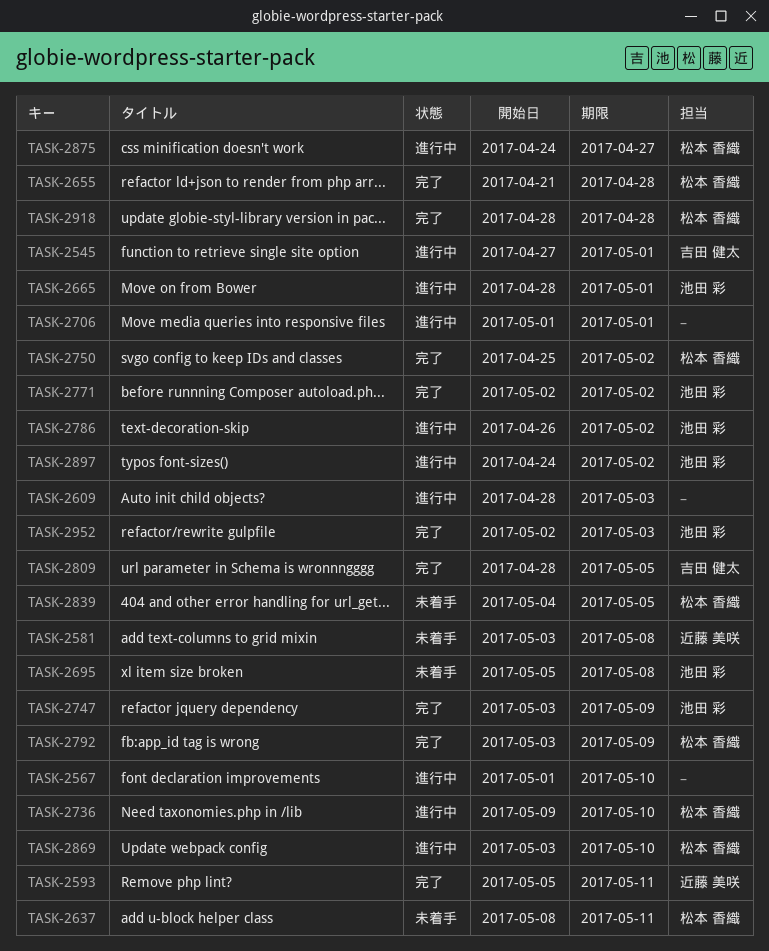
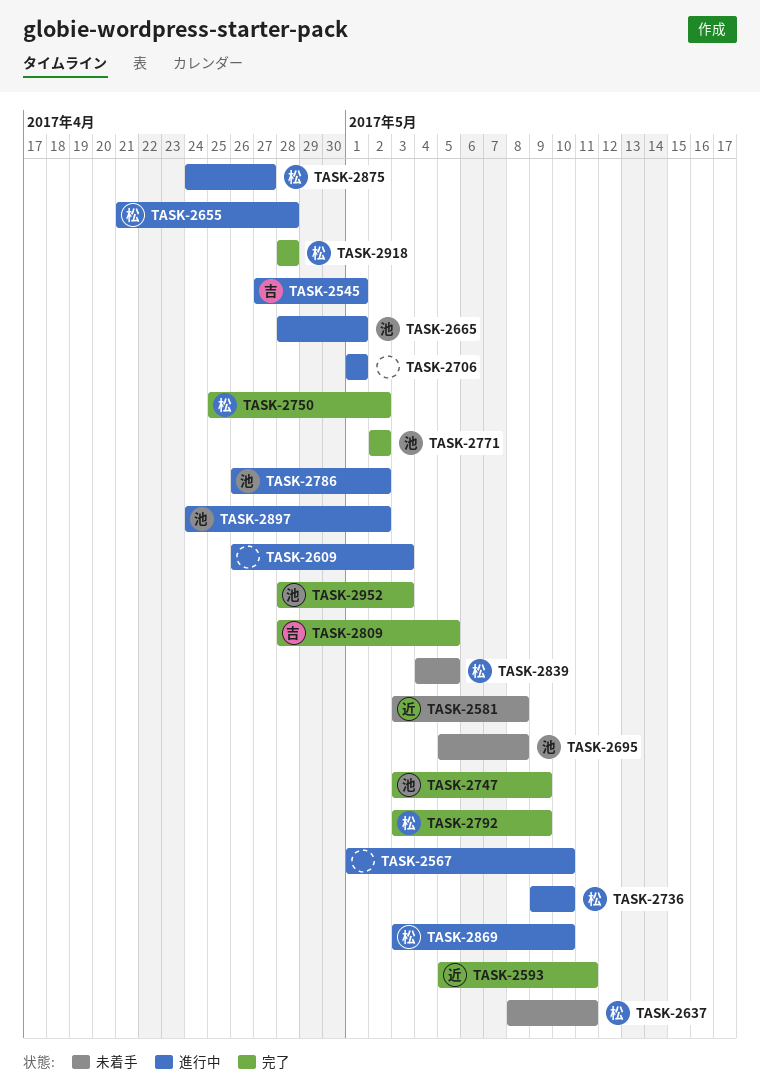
TASK-2609, start: Apr 28 -> Apr 26
TASK-2655, status: 完了 -> 進行中
TASK-2952, start: May 2 -> Apr 28

